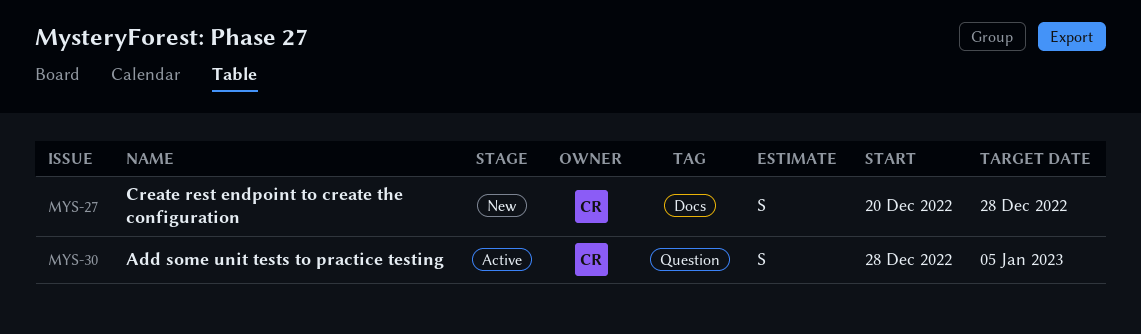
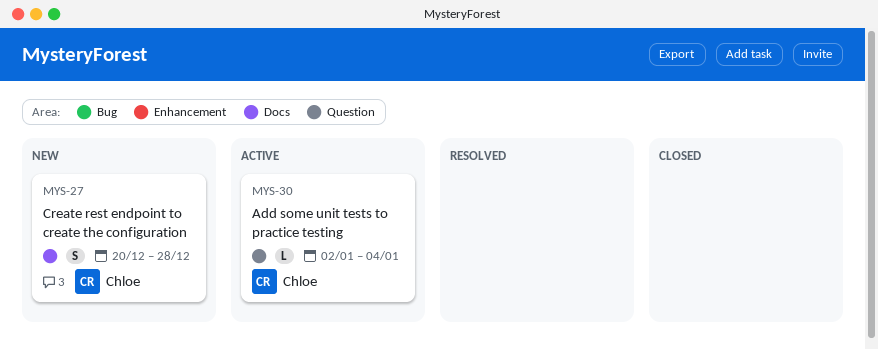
MYS-30, estimate: S -> L
MYS-30, start: Dec 28 -> Jan 2
MYS-30, due: Jan 5 -> Jan 4

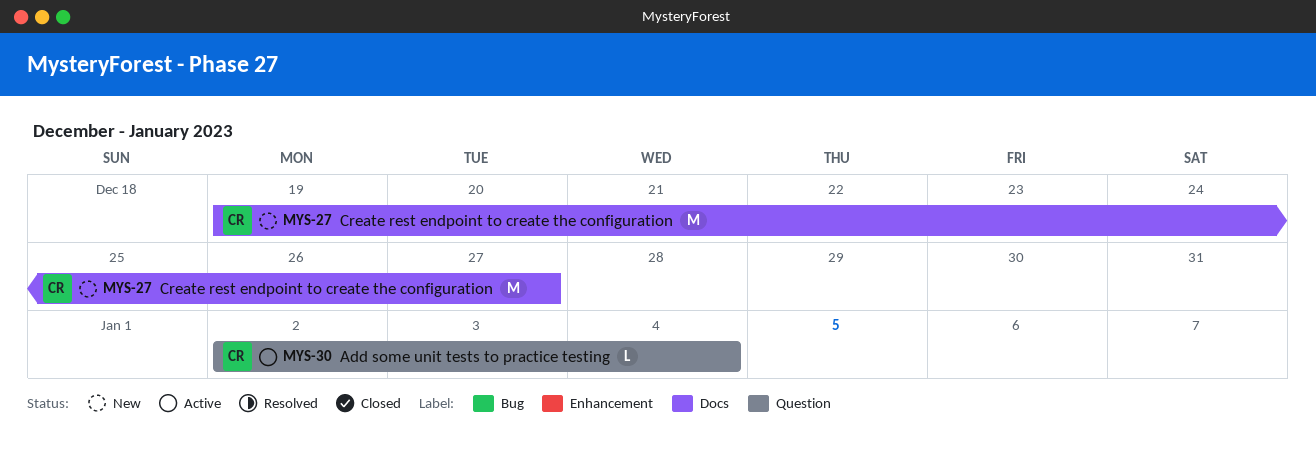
MYS-27, estimate: S -> M
MYS-27, start: Dec 20 -> Dec 19
MYS-27, due: Dec 28 -> Dec 27

